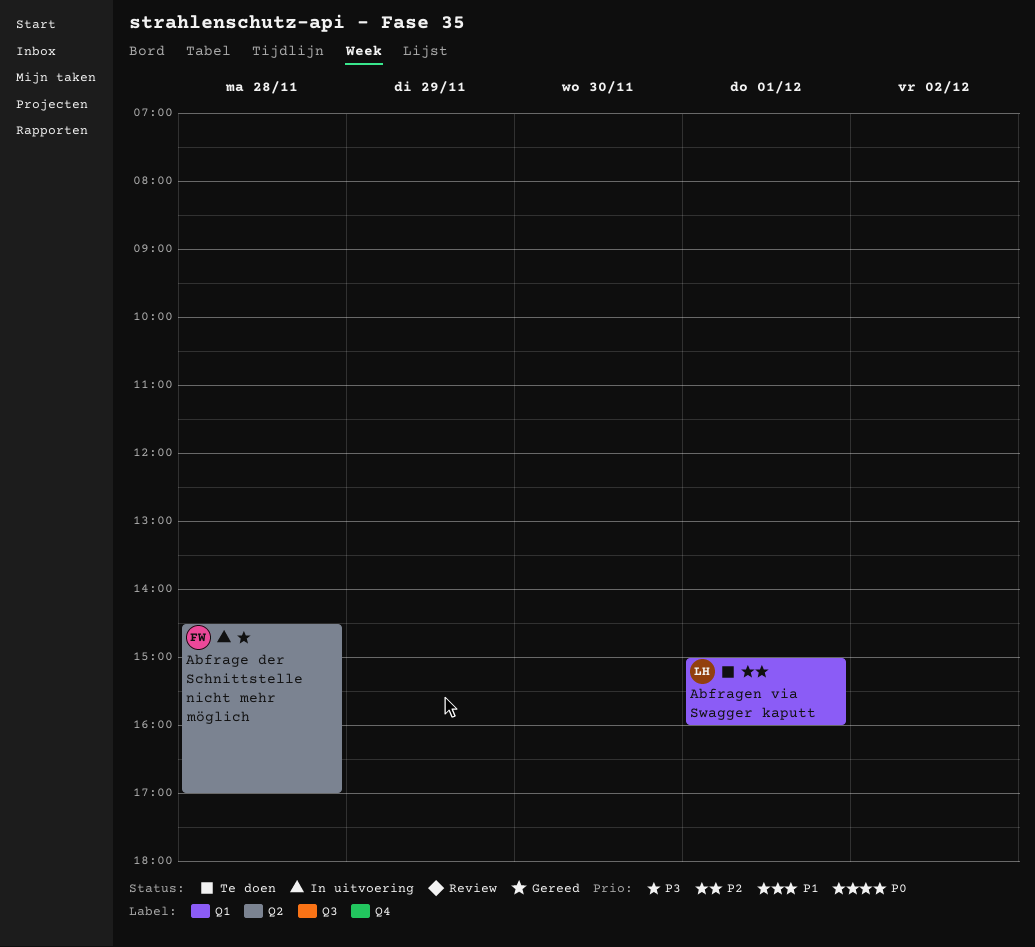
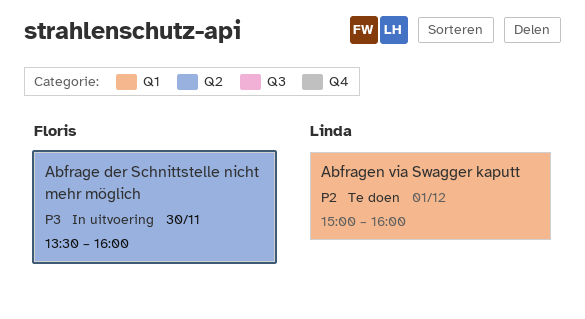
Abfrage der Schnittstelle nicht mehr möglich, day: Nov 28 -> Nov 30
Abfrage der Schnittstelle nicht mehr möglich, begins: 14:30 -> 13:30
Abfrage der Schnittstelle nicht mehr möglich, ends: 17:00 -> 16:00

